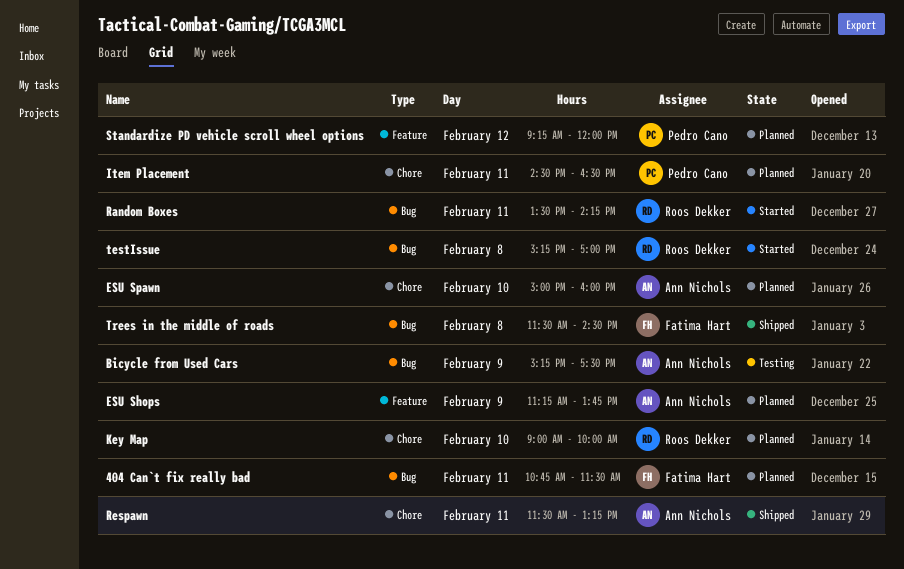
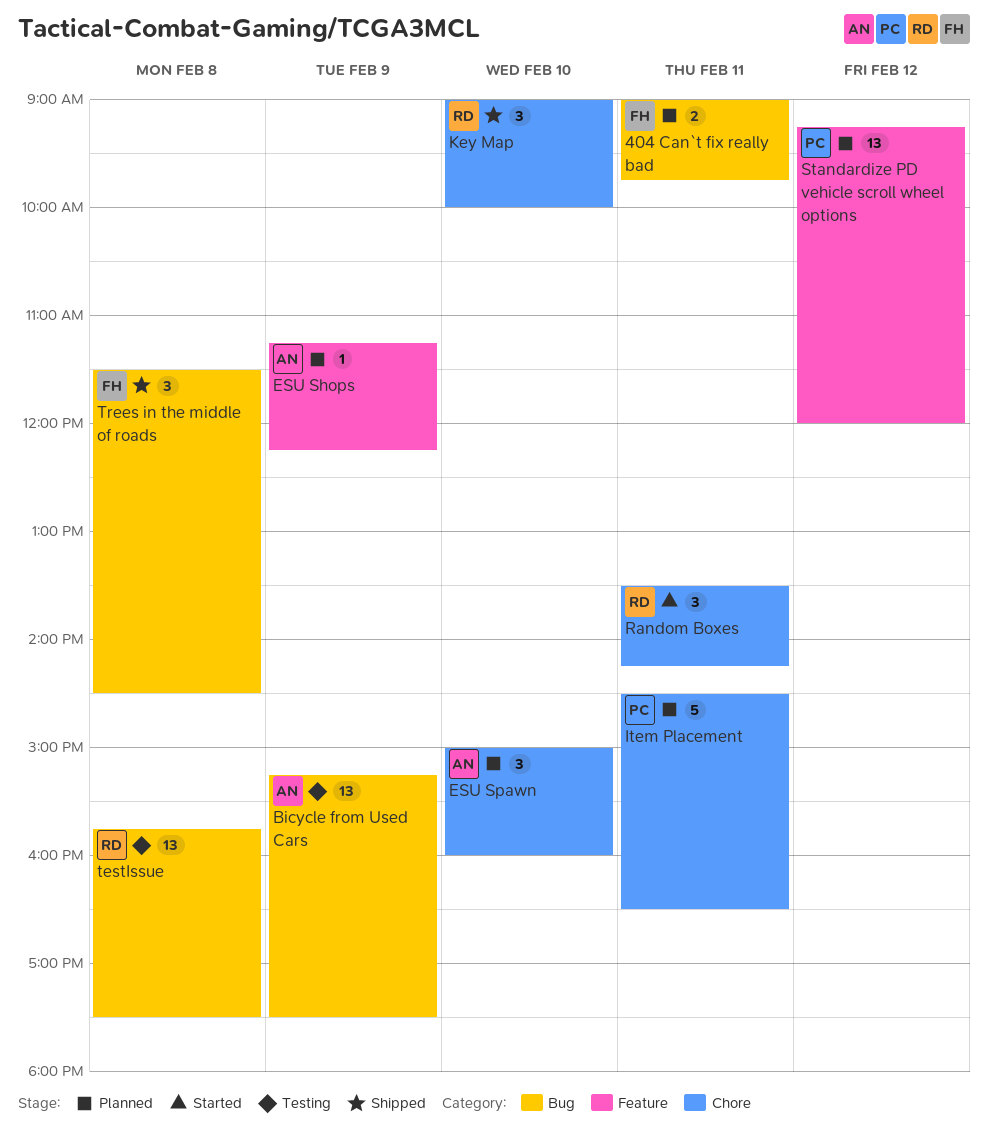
404 Can`t fix really bad, begins: 10:45 -> 09:00
404 Can`t fix really bad, ends: 11:30 -> 09:45
ESU Shops, ends: 13:45 -> 12:15
Key Map, status: Planned -> Shipped
Random Boxes, label: Bug -> Chore
Respawn: present -> none
testIssue, status: Started -> Testing
testIssue, begins: 15:15 -> 15:45
testIssue, ends: 17:00 -> 17:30

